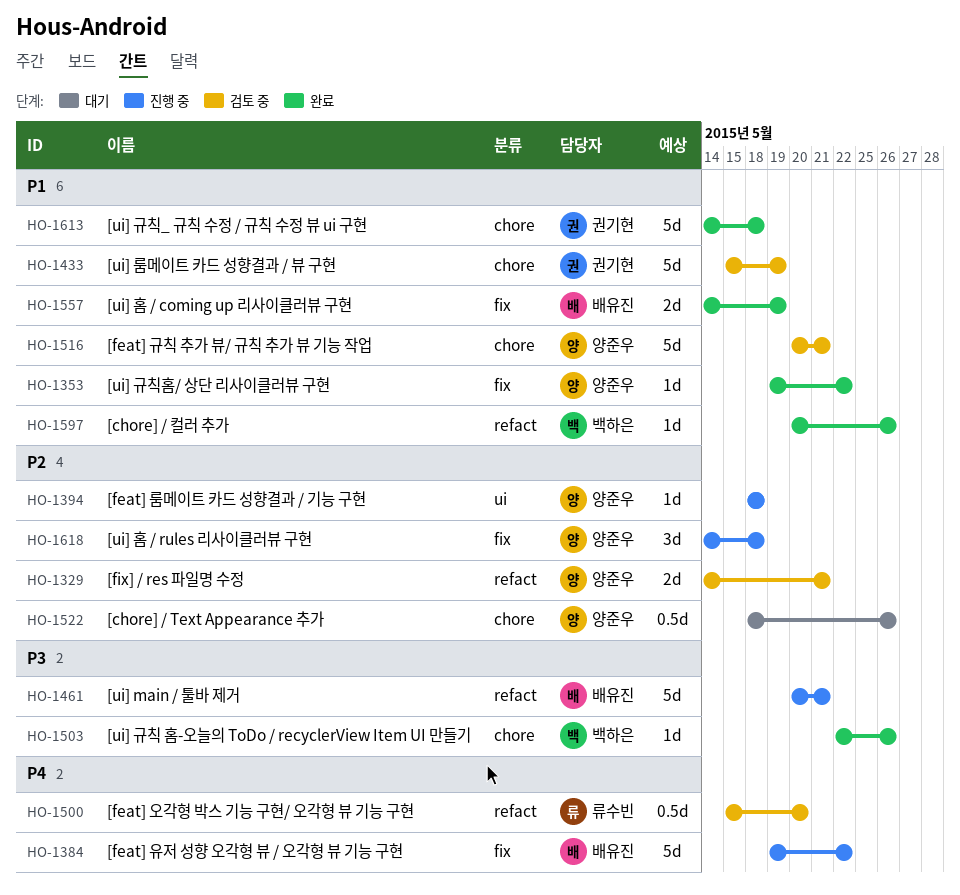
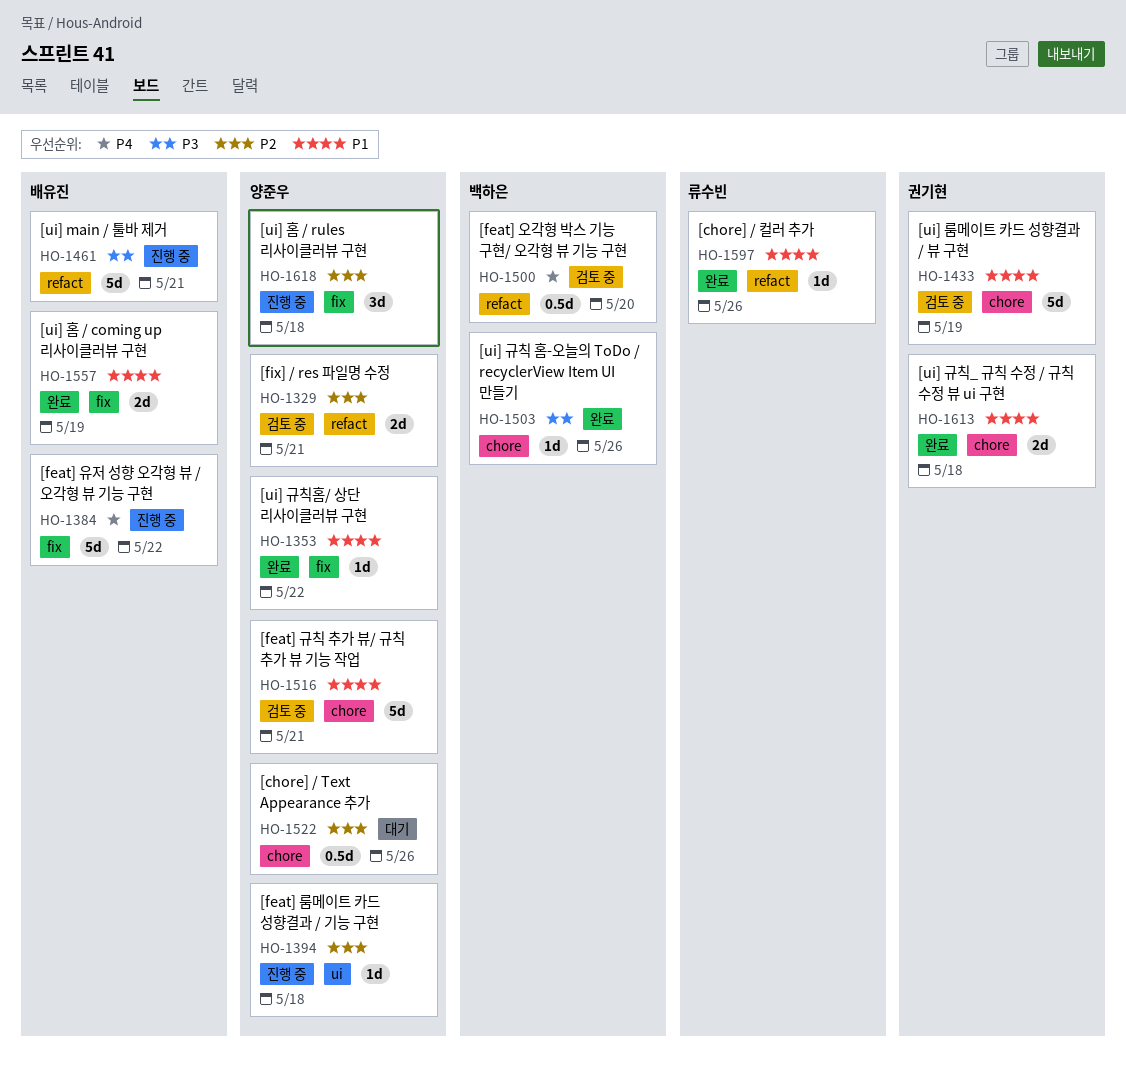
HO-1500, owner: 류수빈 -> 백하은
HO-1597, owner: 백하은 -> 류수빈
HO-1613, estimate: 5d -> 2d

